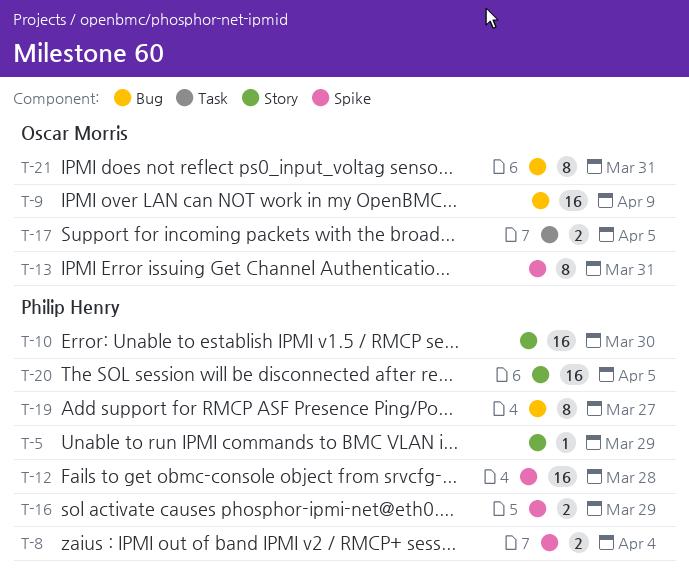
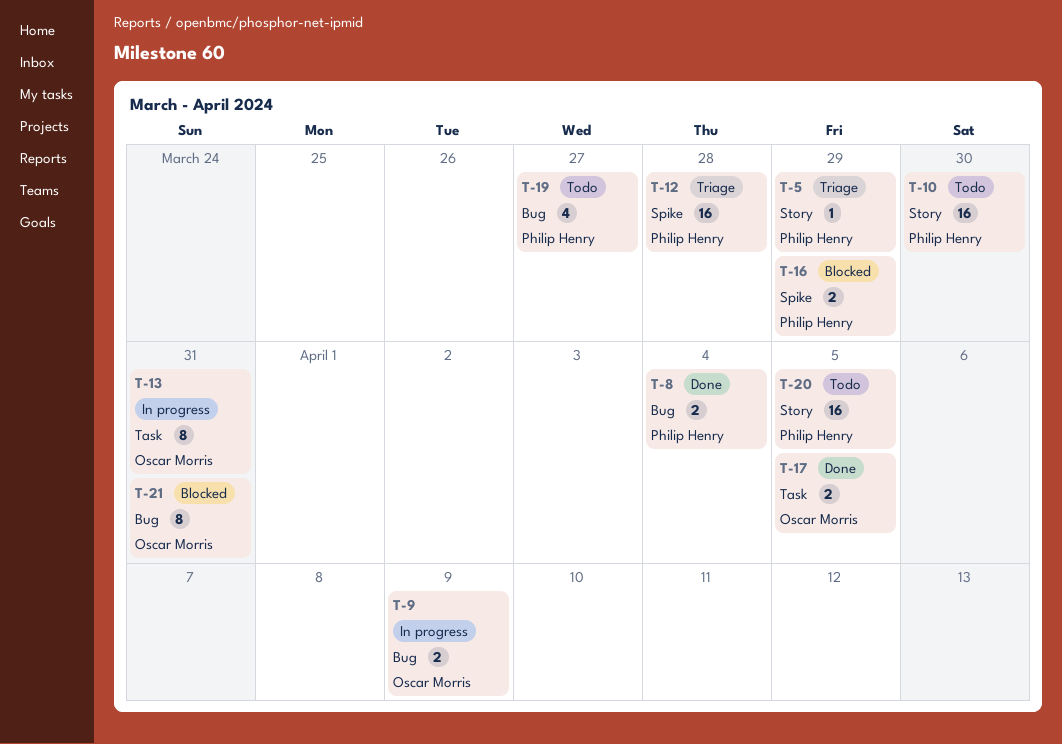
T-8, label: Spike -> Bug
T-9, estimate: 16 -> 2
T-13, label: Spike -> Task
T-19, estimate: 8 -> 4

